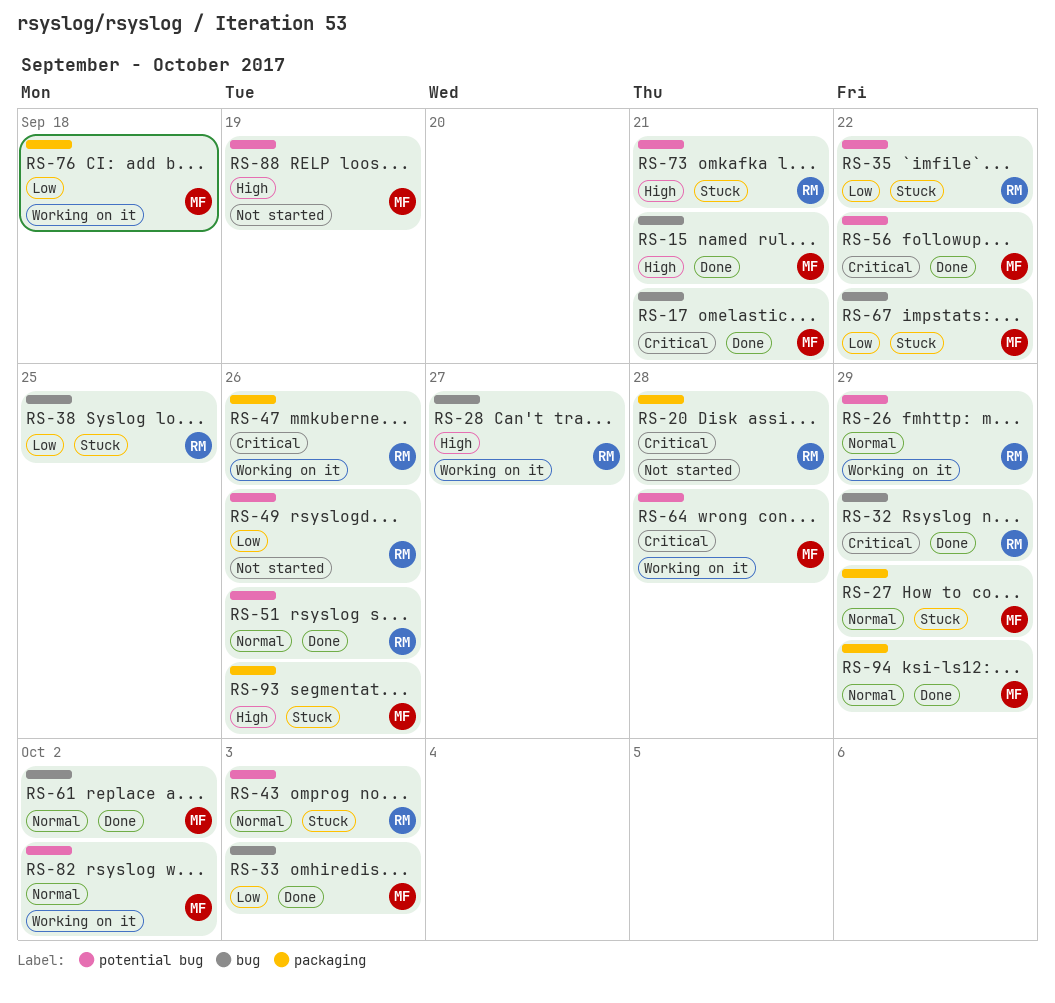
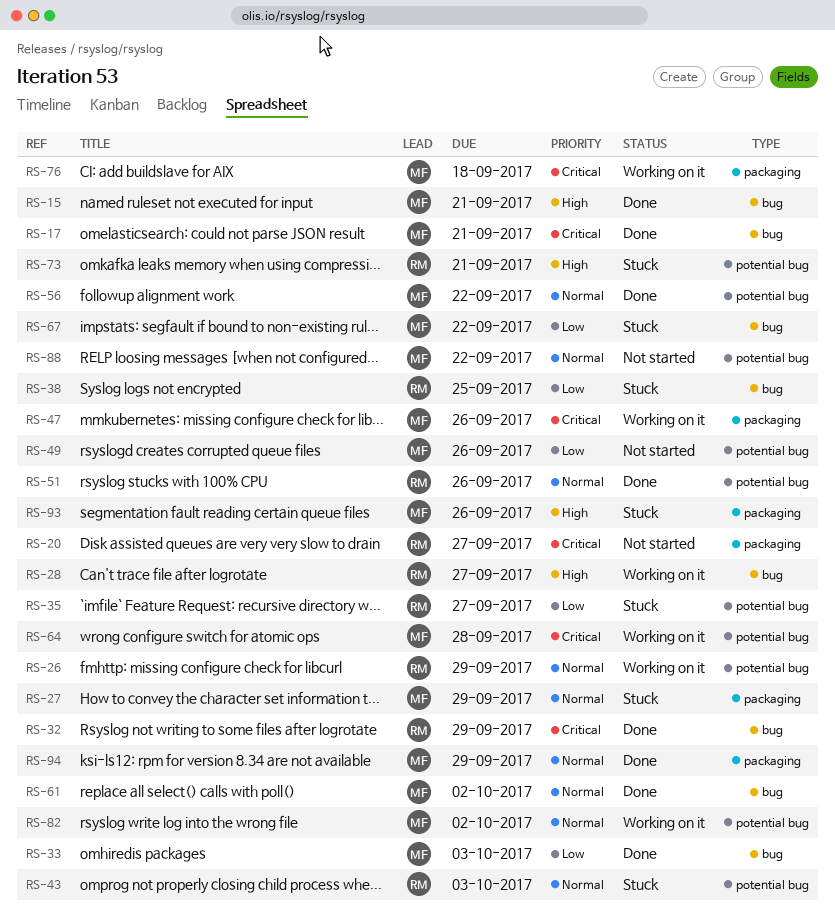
RS-20, due: Sep 28 -> Sep 27
RS-35, due: Sep 22 -> Sep 27
RS-47, owner: RM -> MF
RS-49, owner: RM -> MF
RS-56, priority: Critical -> Normal
RS-76, priority: Low -> Critical
RS-88, priority: High -> Normal
RS-88, due: Sep 19 -> Sep 22

